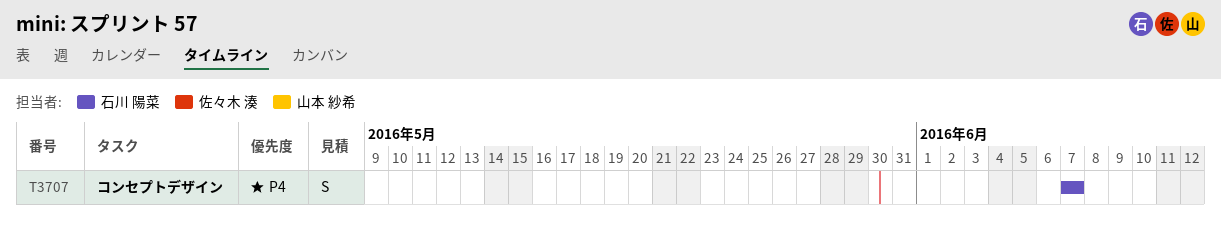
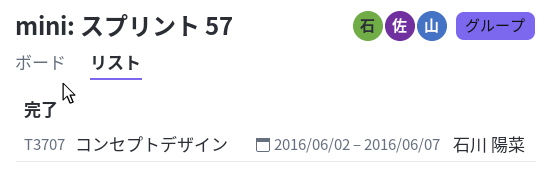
T3707, start: Jun 7 -> Jun 2

